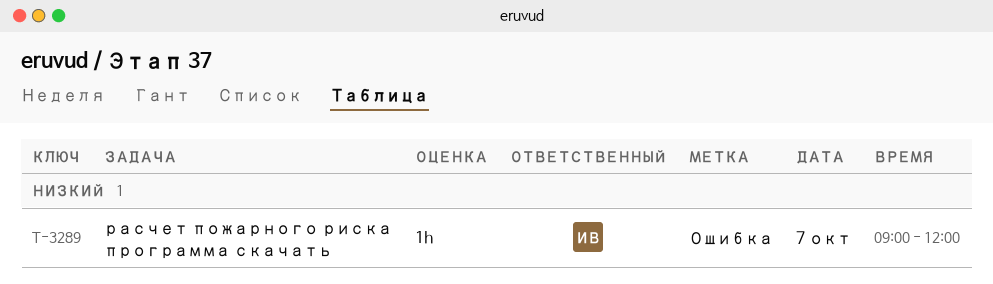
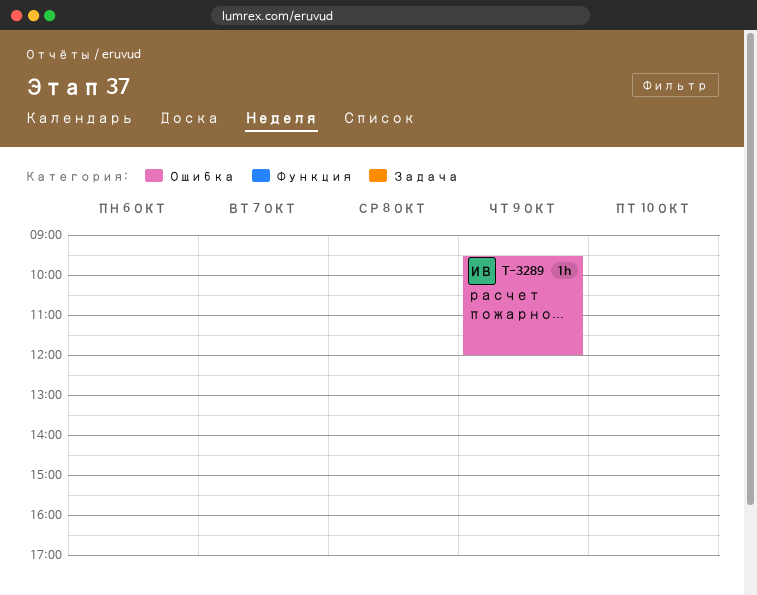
T-3289, day: Oct 7 -> Oct 9
T-3289, begins: 09:00 -> 09:30

